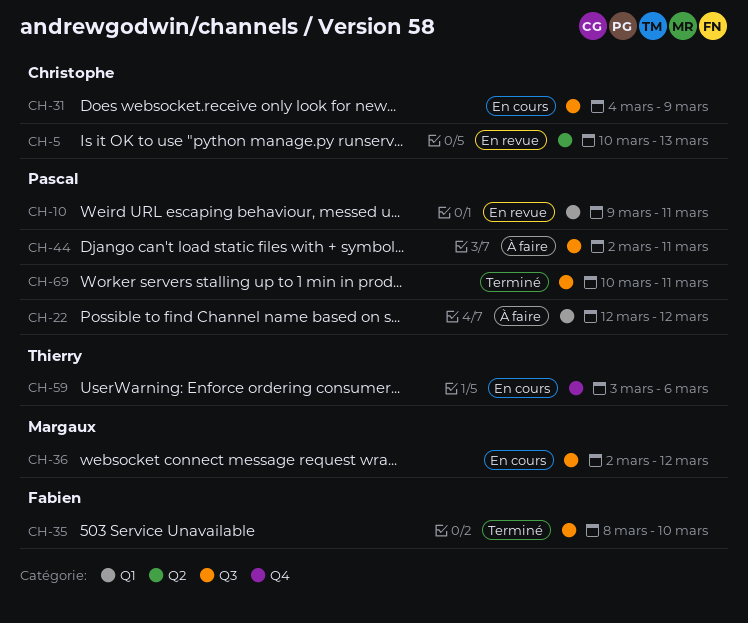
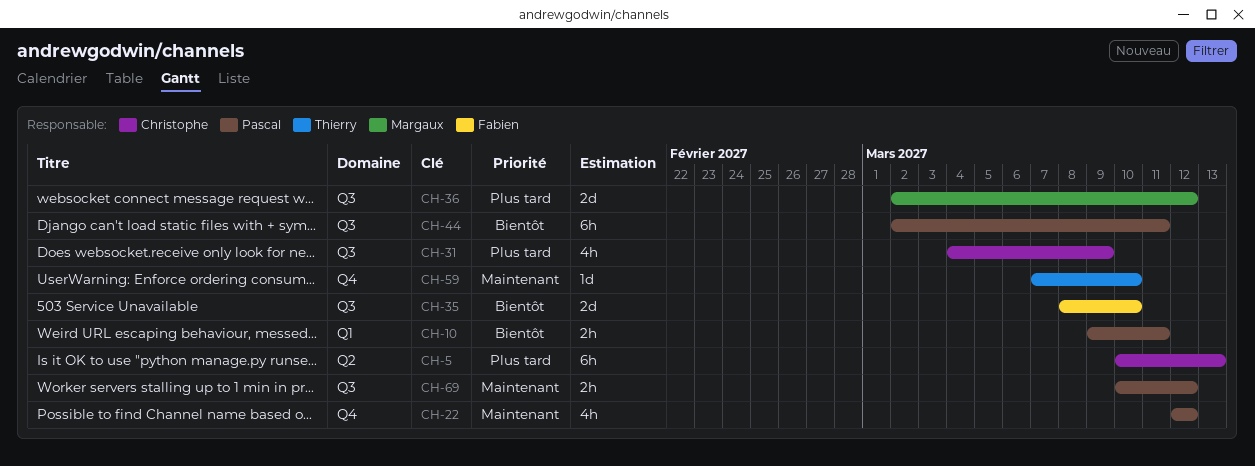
CH-22, label: Q1 -> Q4
CH-59, start: Mar 3 -> Mar 7
CH-59, due: Mar 6 -> Mar 10
CH-69, due: Mar 11 -> Mar 12

